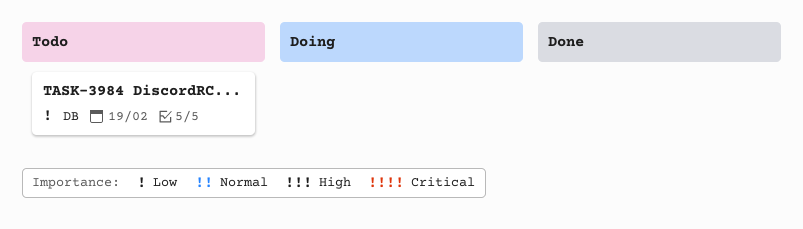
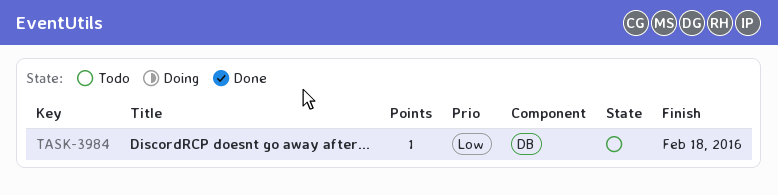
TASK-3984, due: Feb 19 -> Feb 18

